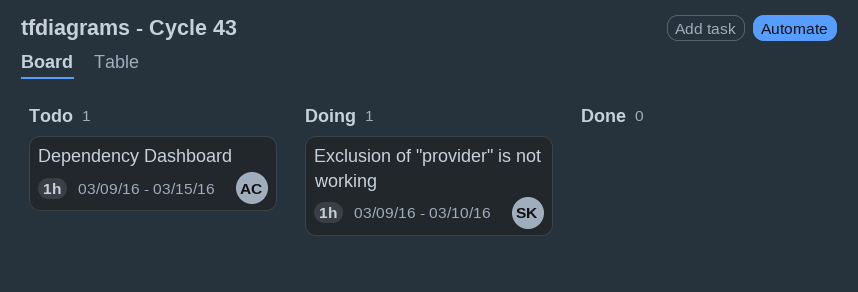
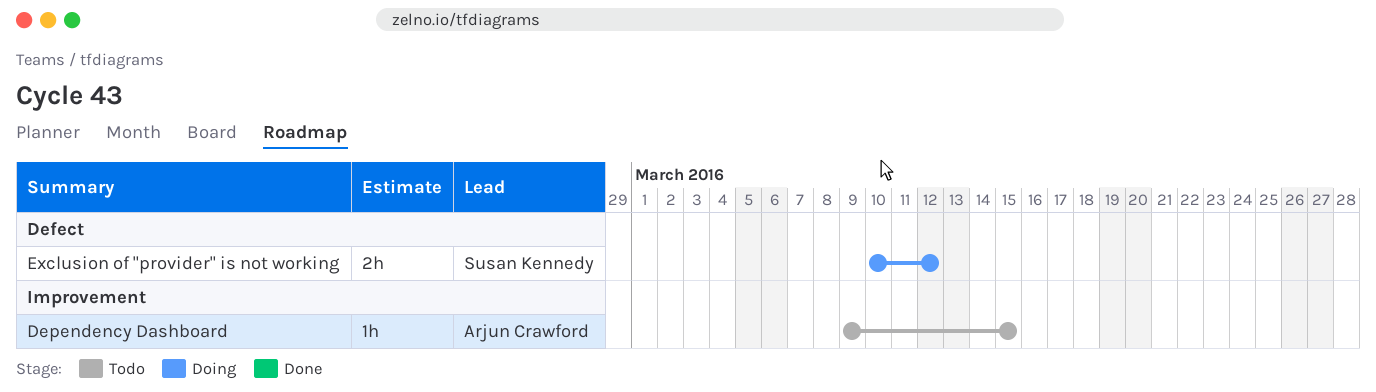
Exclusion of "provider" is not working, estimate: 1h -> 2h
Exclusion of "provider" is not working, start: Mar 9 -> Mar 10
Exclusion of "provider" is not working, due: Mar 10 -> Mar 12

